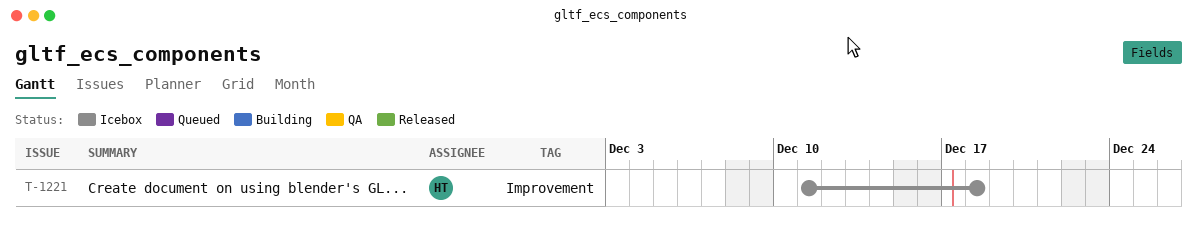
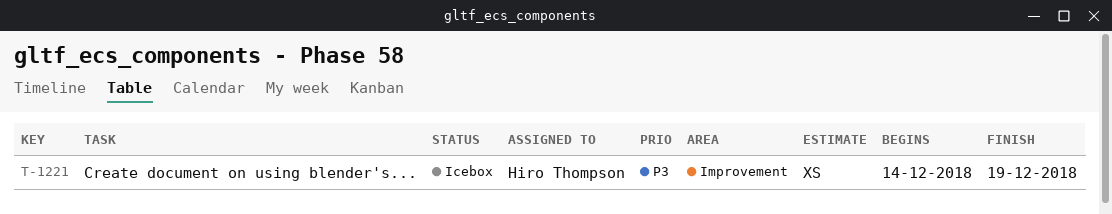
T-1221, start: Dec 11 -> Dec 14
T-1221, due: Dec 18 -> Dec 19

